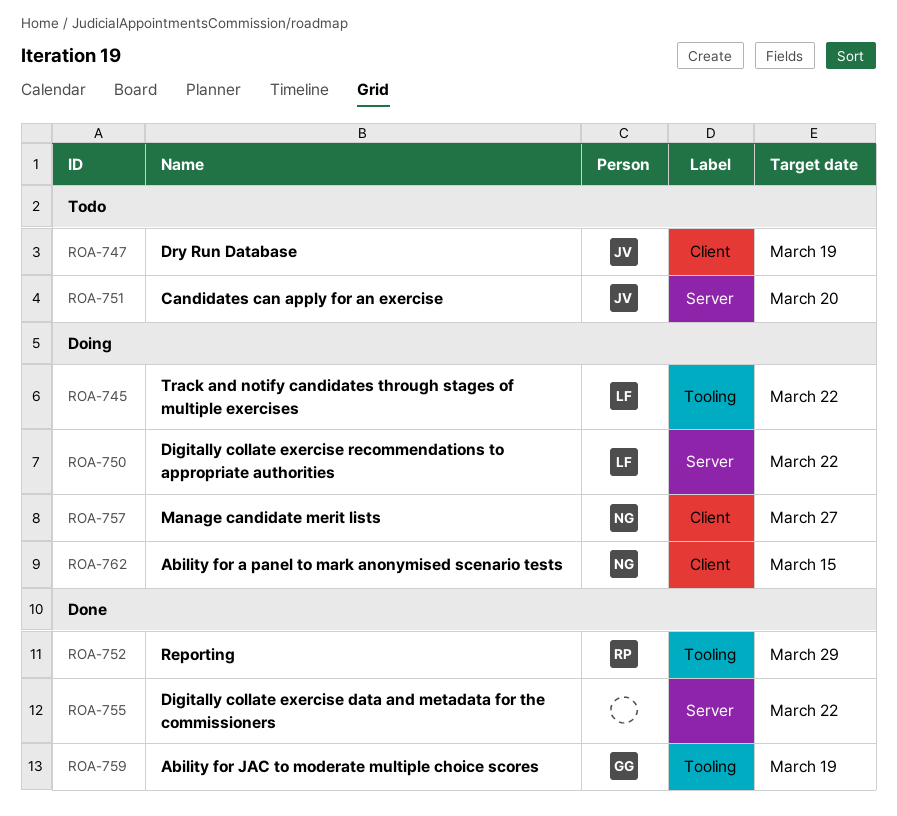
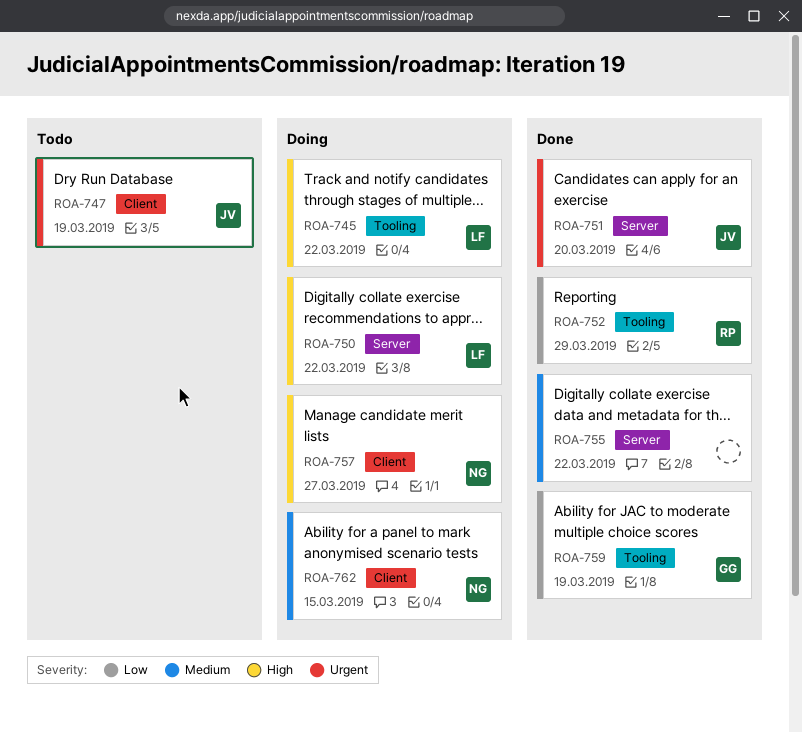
ROA-751, status: Todo -> Done

